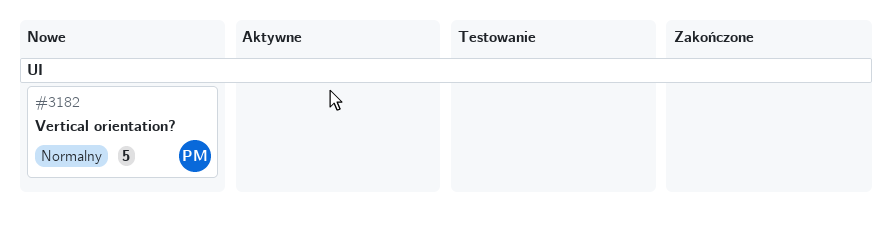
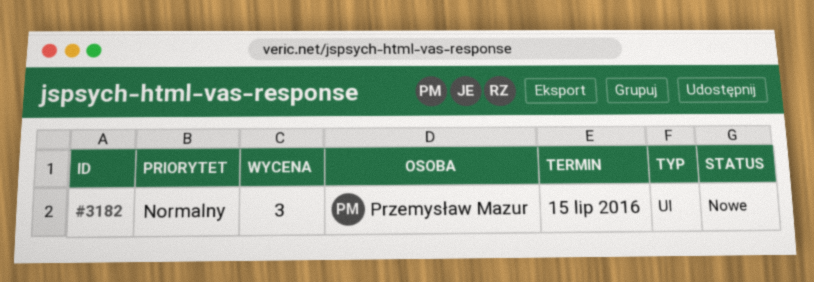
#3182, estimate: 5 -> 3

